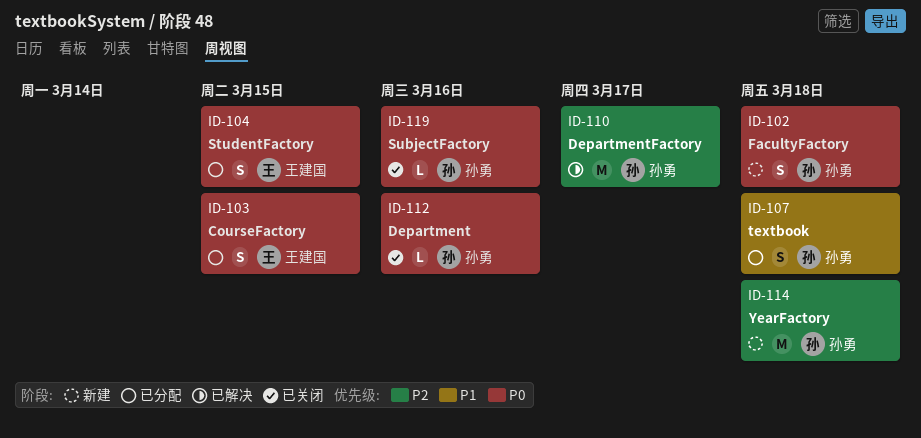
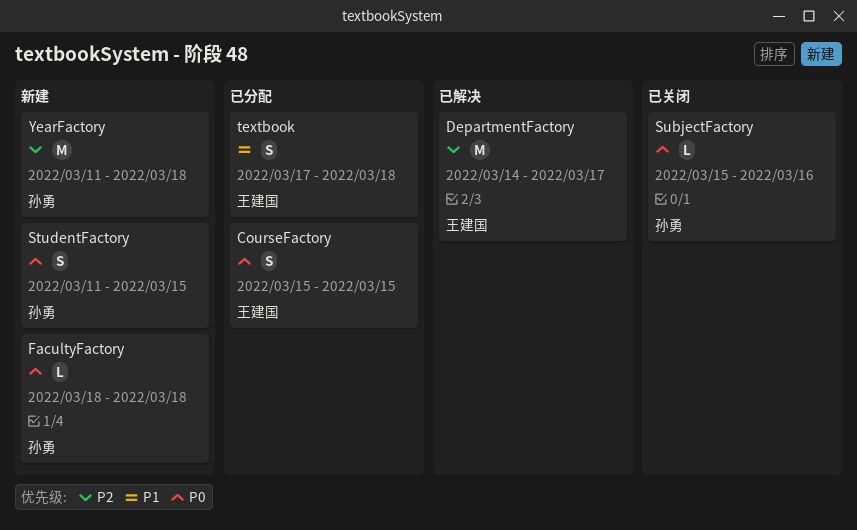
Department: present -> none
DepartmentFactory, owner: 孙勇 -> 王建国
FacultyFactory, estimate: S -> L
StudentFactory, status: 已分配 -> 新建
StudentFactory, owner: 王建国 -> 孙勇
textbook, owner: 孙勇 -> 王建国

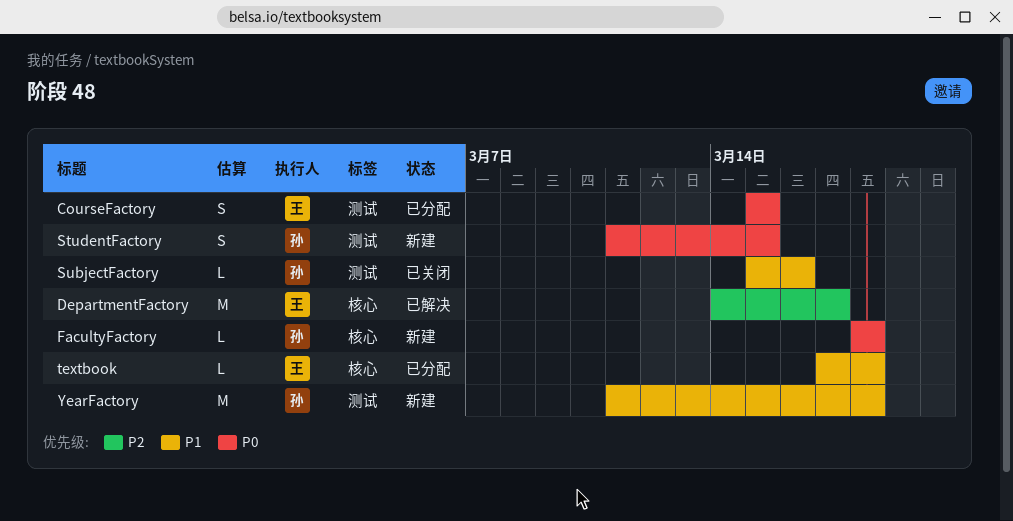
SubjectFactory, priority: P0 -> P1
textbook, estimate: S -> L
YearFactory, priority: P2 -> P1

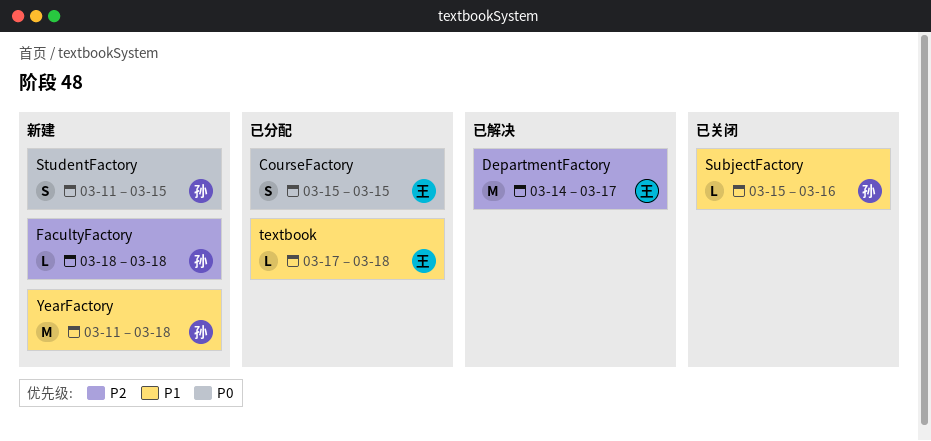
FacultyFactory, priority: P0 -> P2

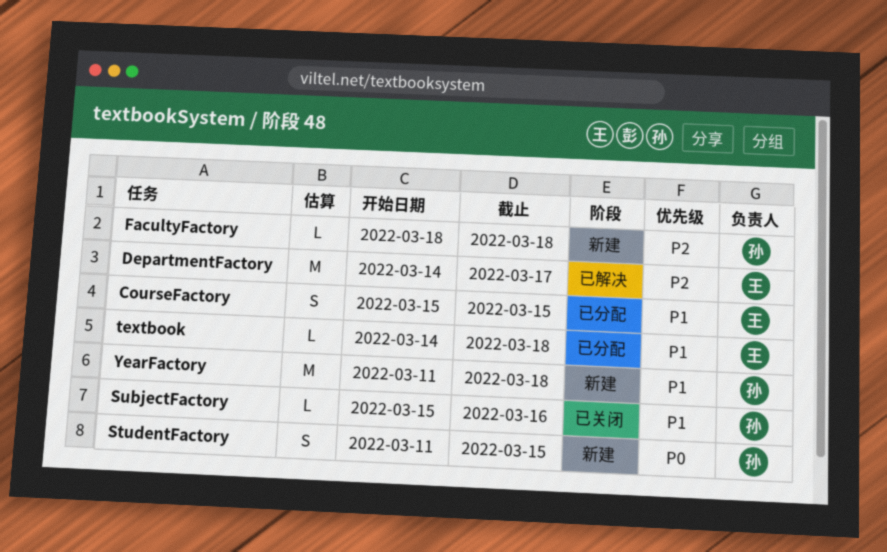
CourseFactory, priority: P0 -> P1
textbook, start: Mar 17 -> Mar 14

